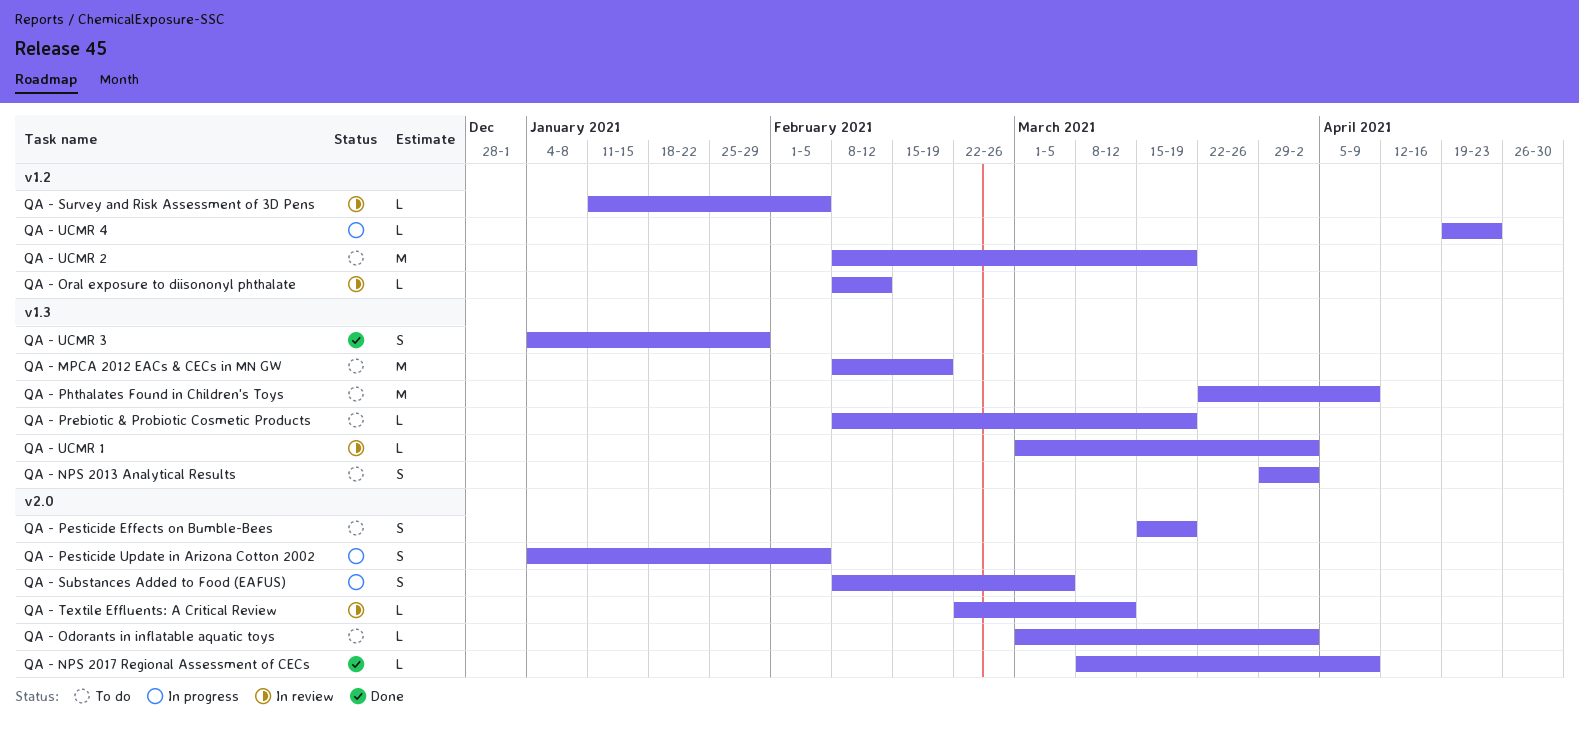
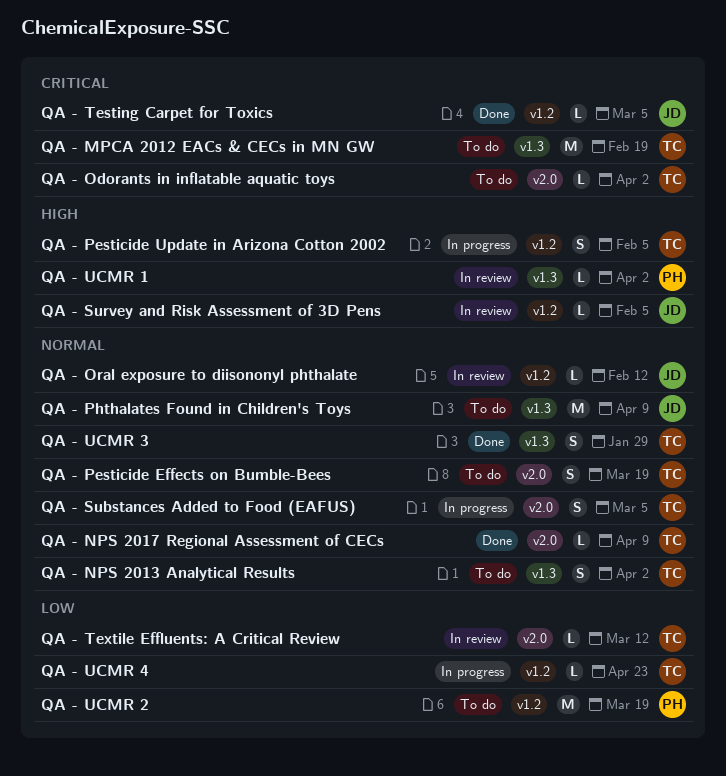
QA - Pesticide Update in Arizona Cotton 2002, label: v2.0 -> v1.2
QA - Prebiotic & Probiotic Cosmetic Products: present -> none
QA - Testing Carpet for Toxics: none -> present

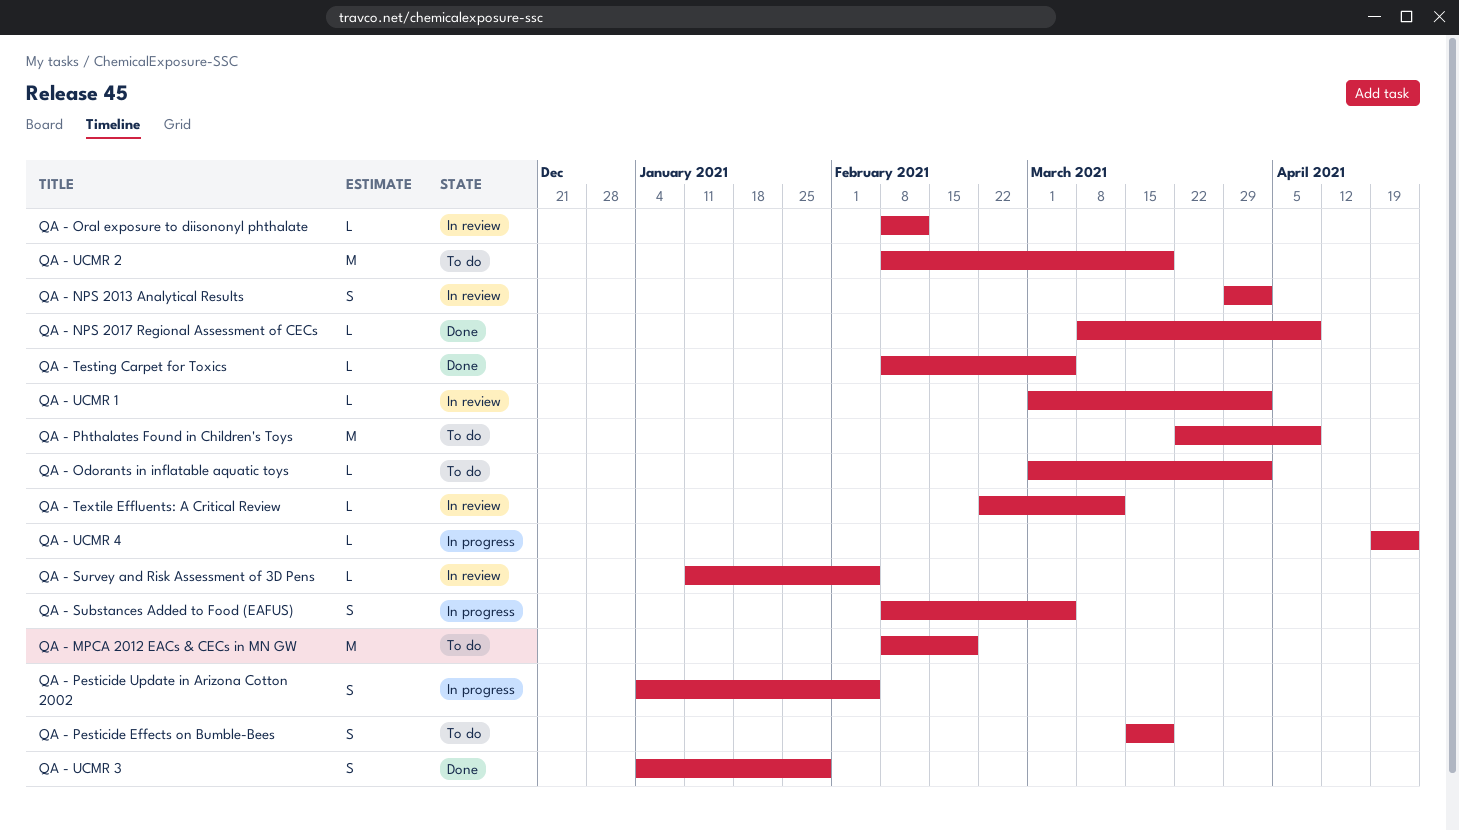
QA - NPS 2013 Analytical Results, status: To do -> In review

